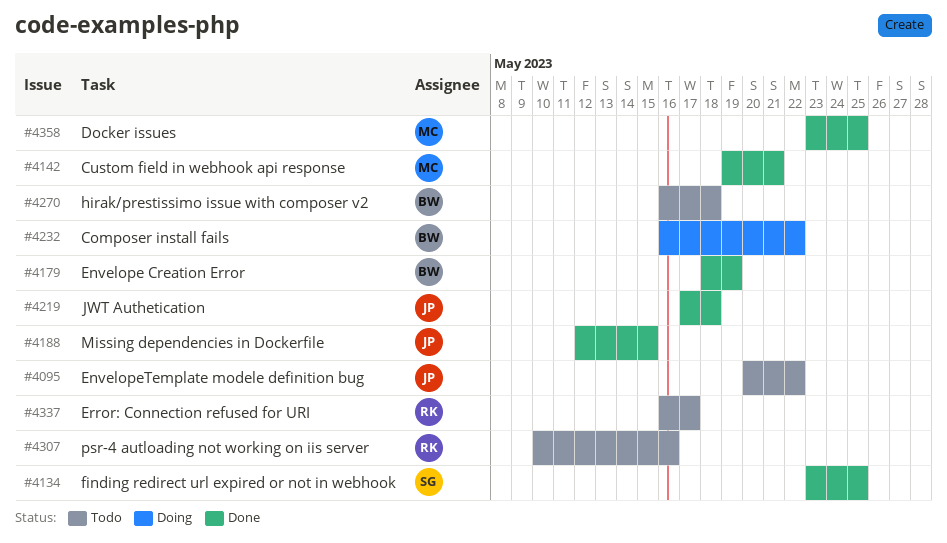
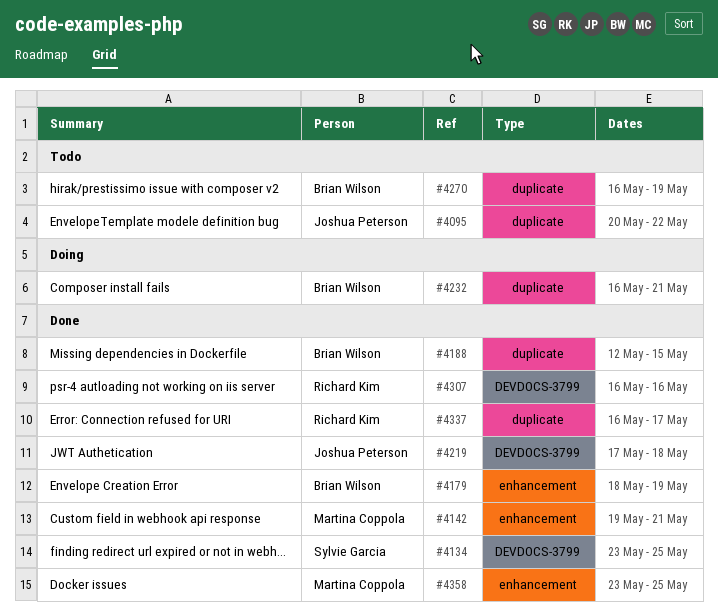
#4188, owner: Joshua Peterson -> Brian Wilson
#4232, due: May 22 -> May 21
#4270, due: May 18 -> May 19
#4307, status: Todo -> Done
#4307, start: May 10 -> May 16
#4337, status: Todo -> Done

